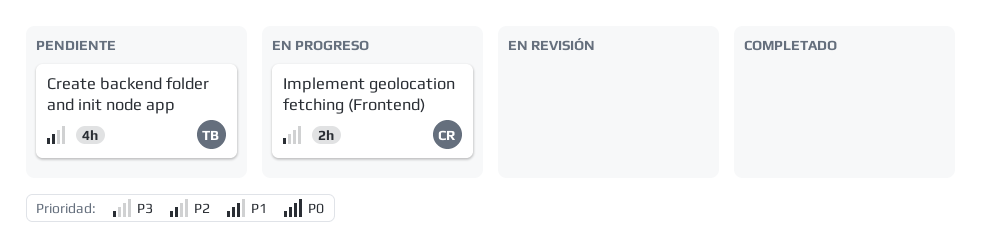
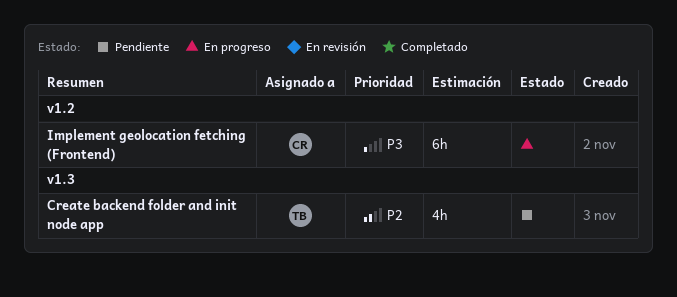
Implement geolocation fetching (Frontend), estimate: 2h -> 6h

